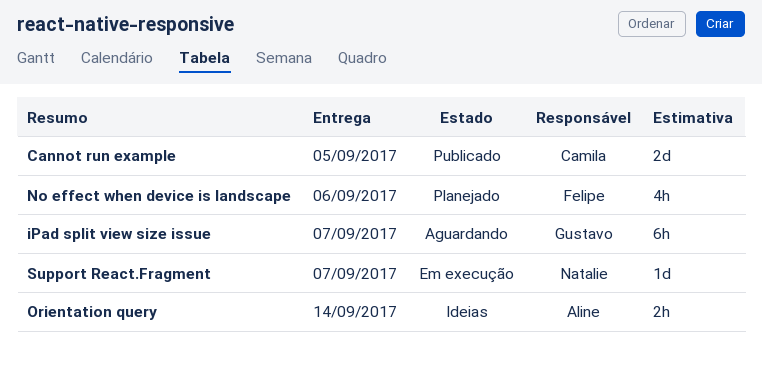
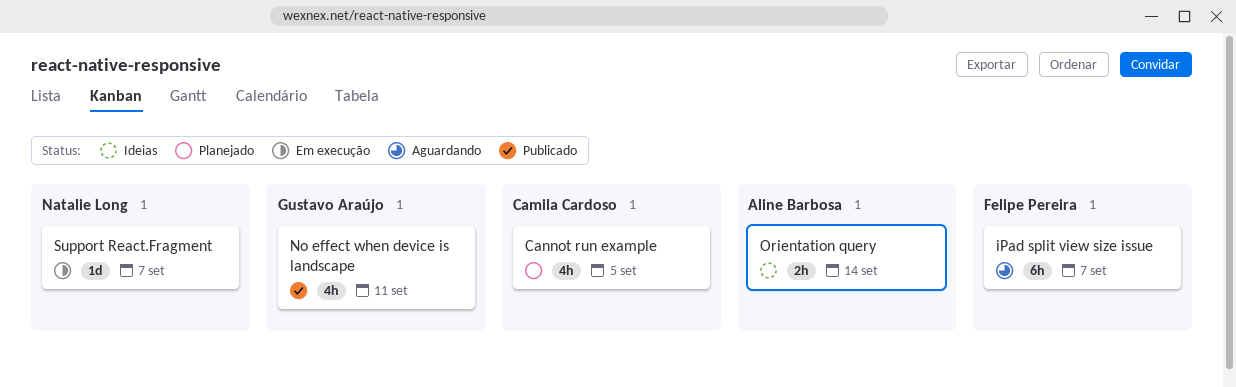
Cannot run example, status: Publicado -> Planejado
Cannot run example, estimate: 2d -> 4h
iPad split view size issue, owner: Gustavo Araújo -> Felipe Pereira
No effect when device is landscape, status: Planejado -> Publicado
No effect when device is landscape, owner: Felipe Pereira -> Gustavo Araújo
No effect when device is landscape, due: Sep 6 -> Sep 11

